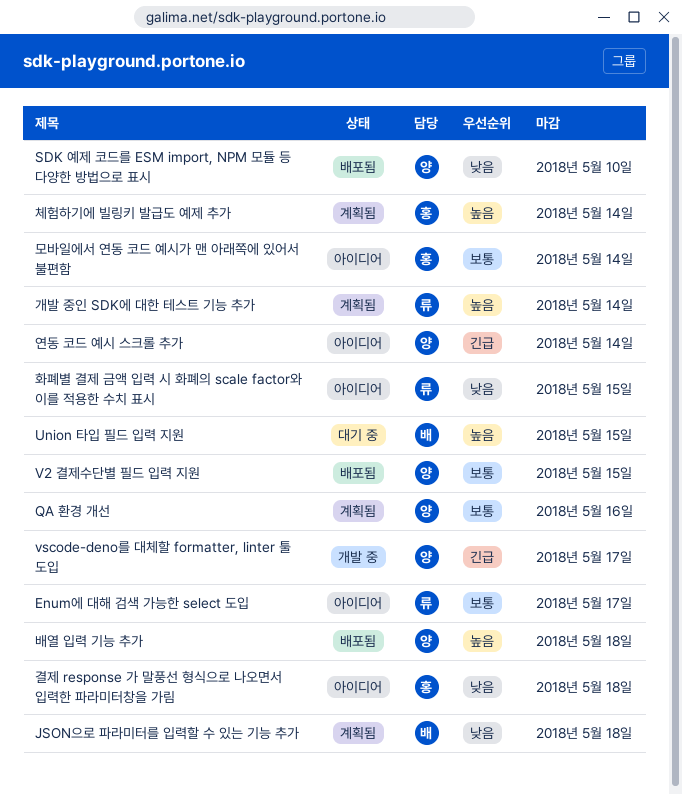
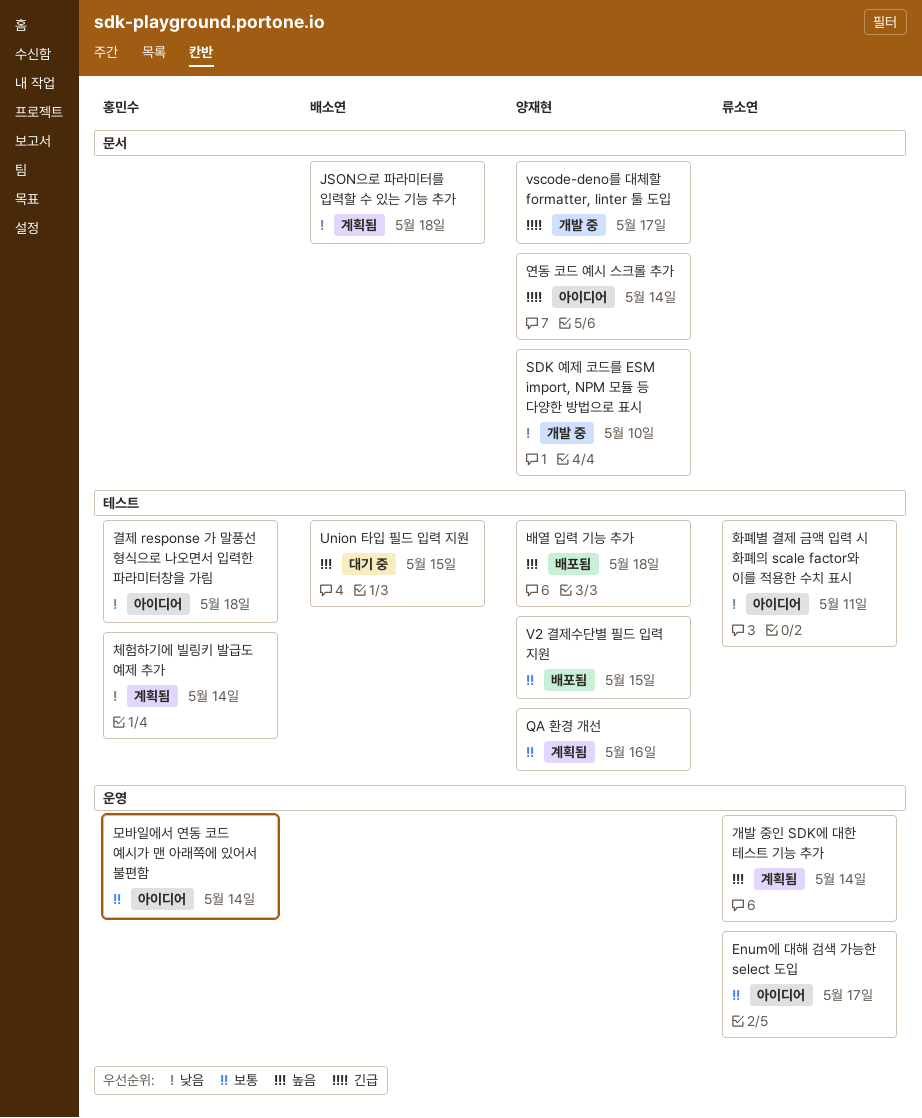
SDK 예제 코드를 ESM import, NPM 모듈 등 다양한 방법으로 표시, status: 배포됨 -> 개발 중
체험하기에 빌링키 발급도 예제 추가, priority: 높음 -> 낮음
화폐별 결제 금액 입력 시 화폐의 scale factor와 이를 적용한 수치 표시, due: May 15 -> May 11

